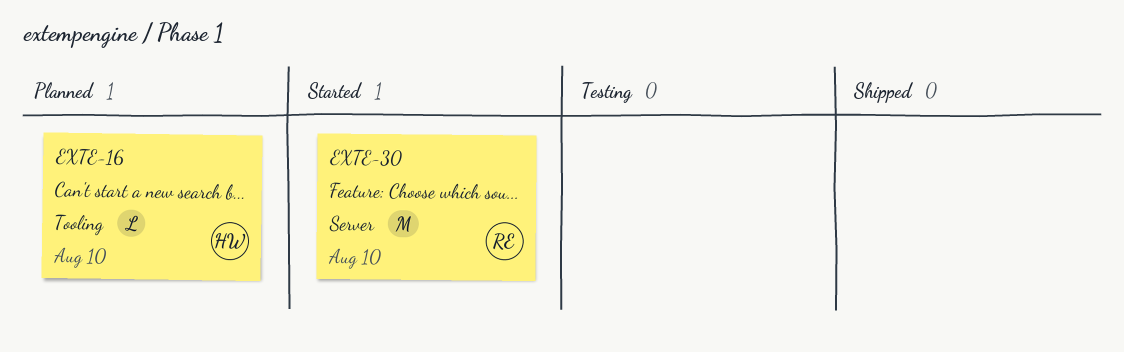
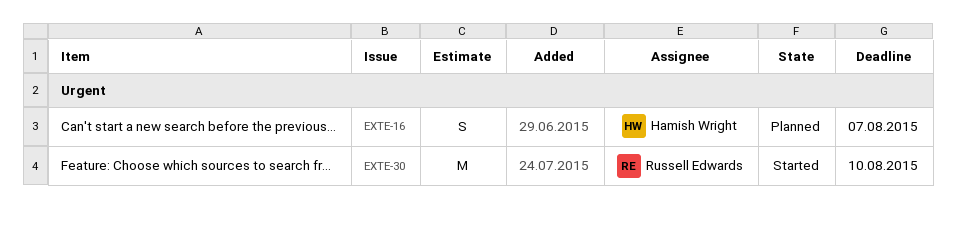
EXTE-16, estimate: L -> S
EXTE-16, due: Aug 10 -> Aug 7

